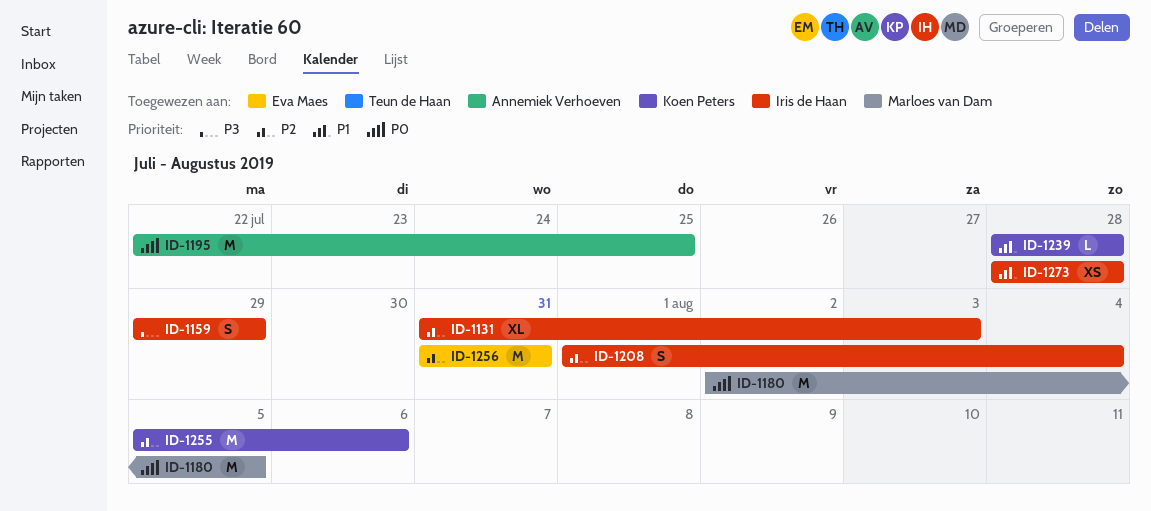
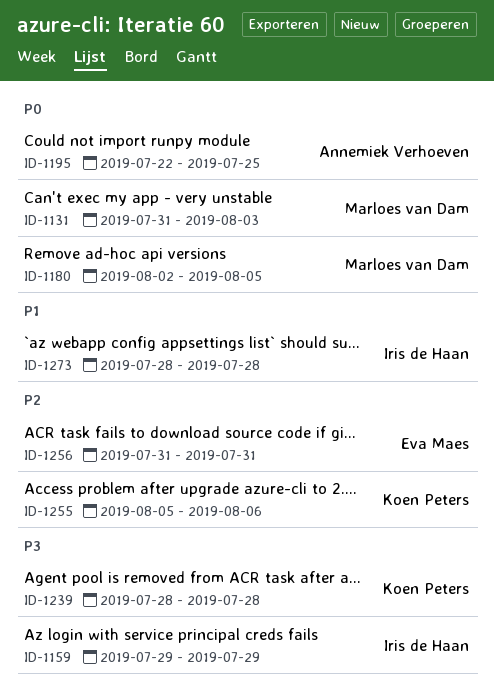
ID-1131, owner: Iris de Haan -> Marloes van Dam
ID-1131, priority: P2 -> P0
ID-1208: present -> none
ID-1239, priority: P1 -> P3

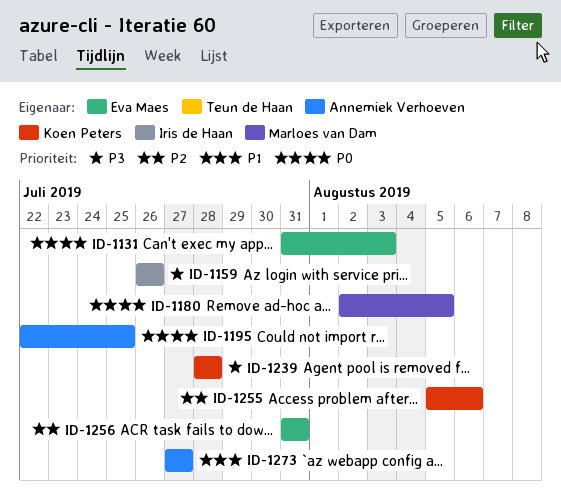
ID-1131, owner: Marloes van Dam -> Eva Maes
ID-1159, start: Jul 29 -> Jul 26
ID-1159, due: Jul 29 -> Jul 26
ID-1273, owner: Iris de Haan -> Annemiek Verhoeven
ID-1273, start: Jul 28 -> Jul 27
ID-1273, due: Jul 28 -> Jul 27

